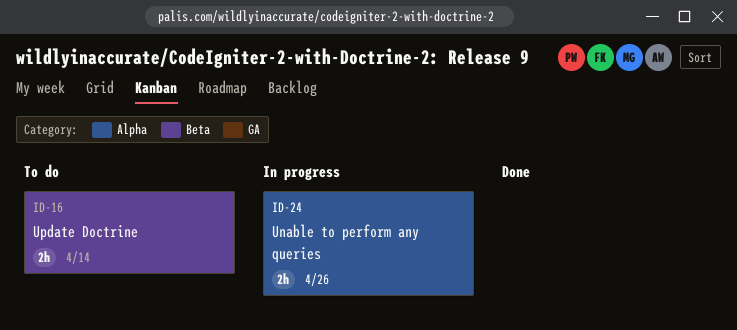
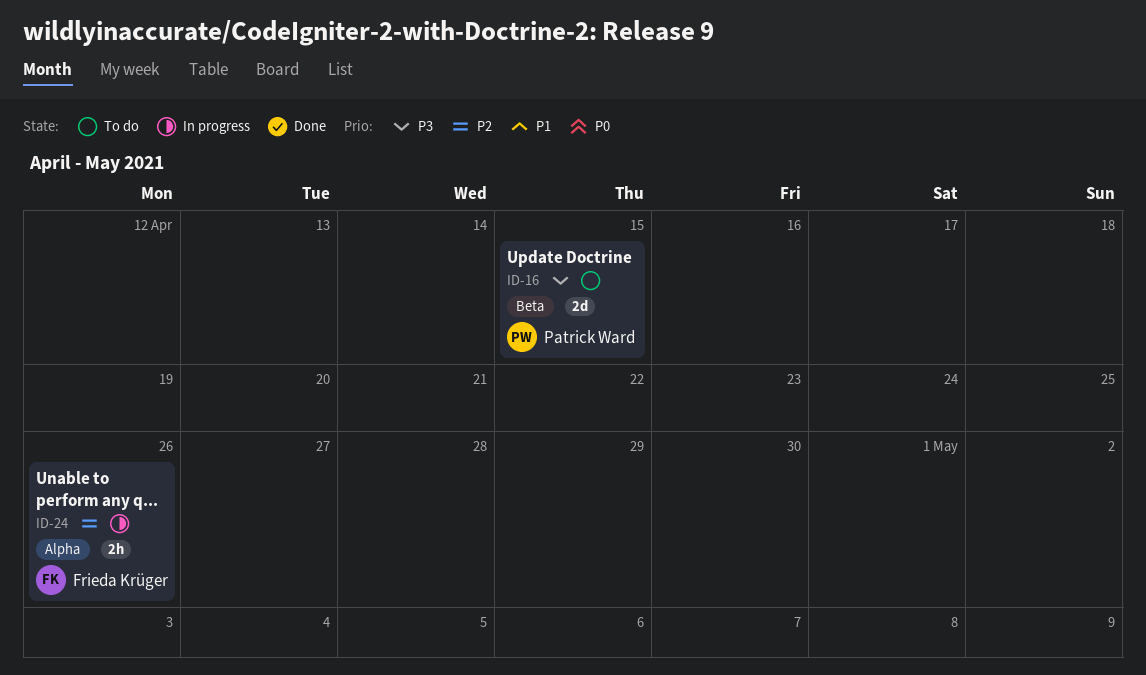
ID-16, estimate: 2h -> 2d
ID-16, due: Apr 14 -> Apr 15

